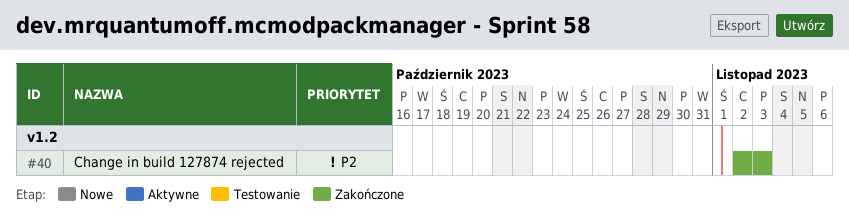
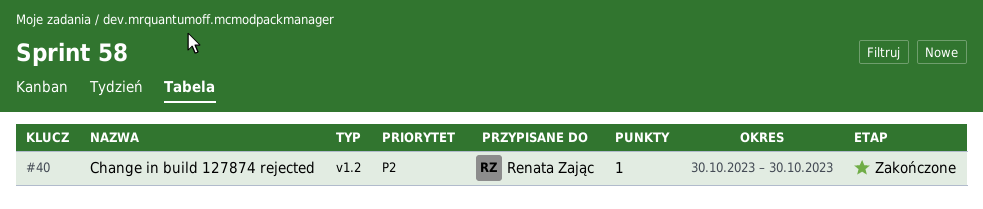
#40, start: Nov 2 -> Oct 30
#40, due: Nov 3 -> Oct 30

